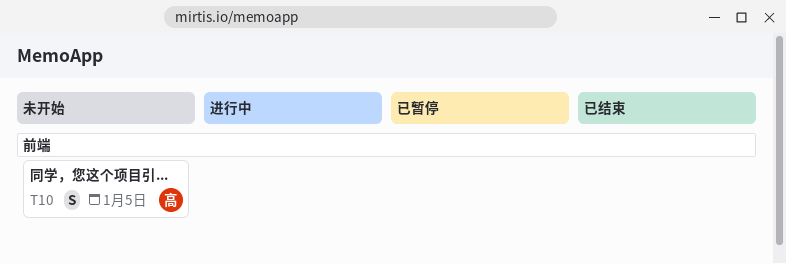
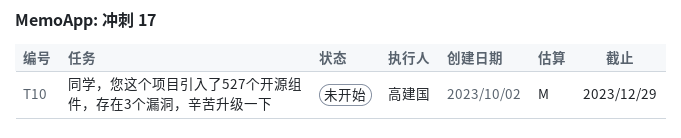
T10, estimate: S -> M
T10, due: Jan 5 -> Dec 29

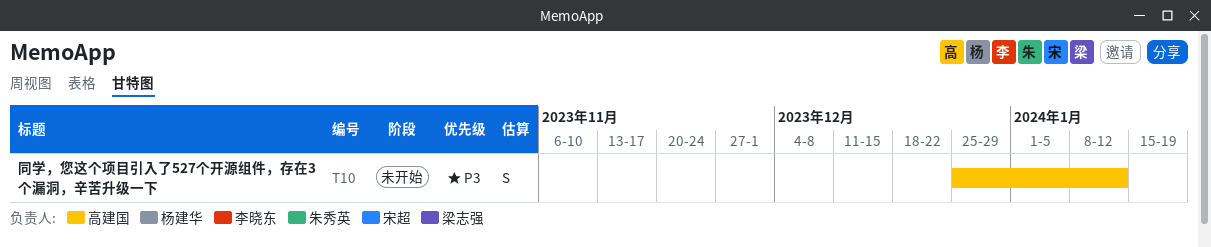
T10, estimate: M -> S
T10, due: Dec 29 -> Jan 12

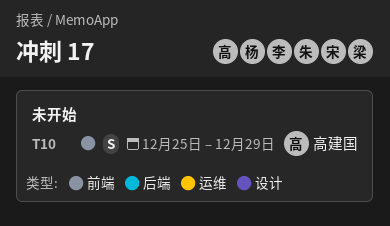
T10, due: Jan 12 -> Dec 29

